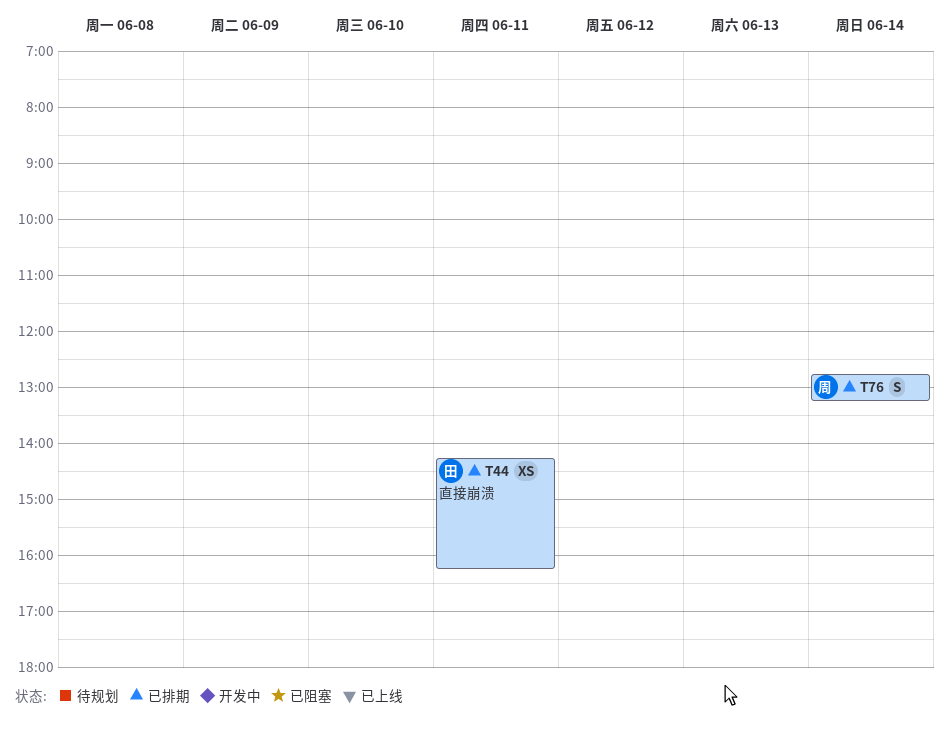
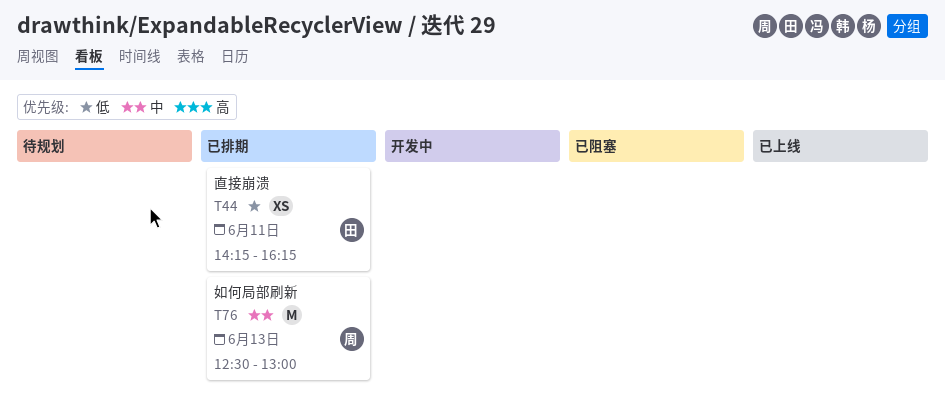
T76, estimate: S -> M
T76, day: Jun 14 -> Jun 13
T76, begins: 12:45 -> 12:30
T76, ends: 13:15 -> 13:00

